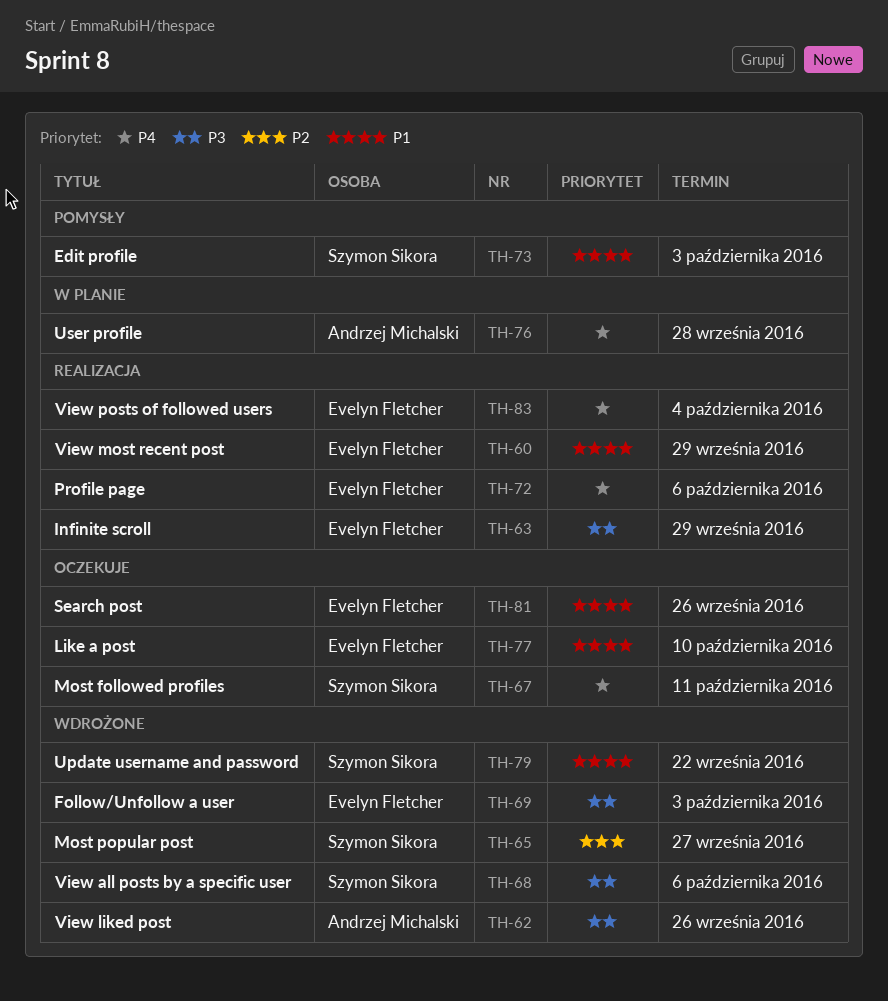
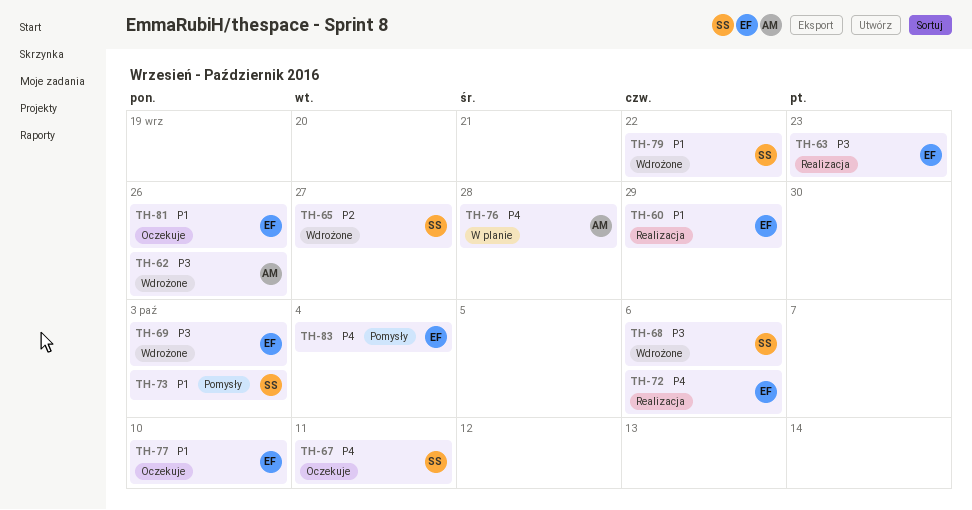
TH-63, due: Sep 29 -> Sep 23
TH-83, status: Realizacja -> Pomysły

